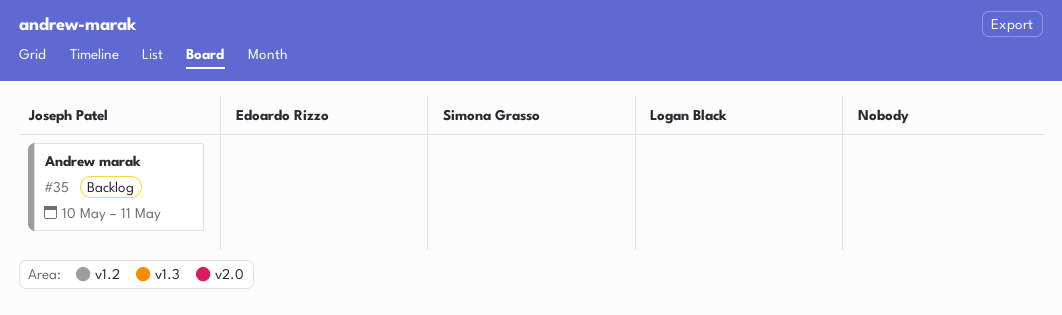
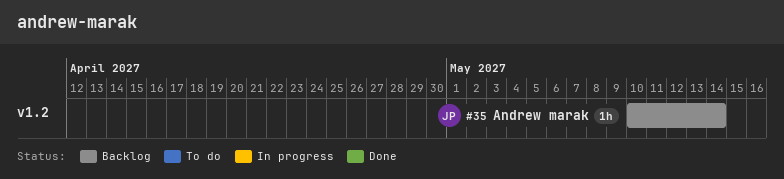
#35, due: May 11 -> May 14

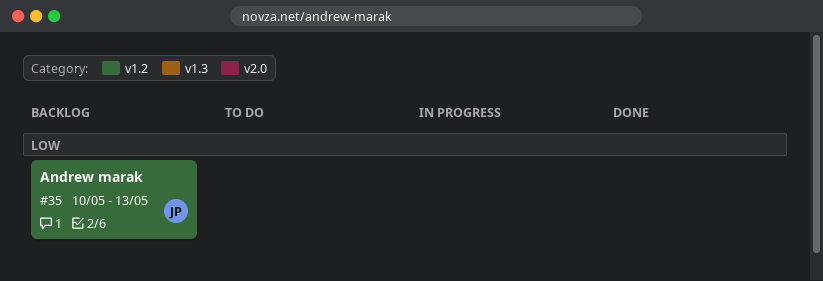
#35, due: May 14 -> May 13

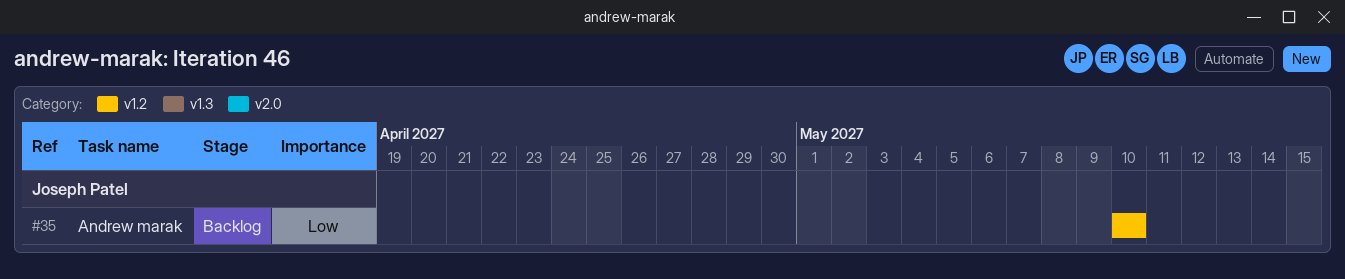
#35, due: May 13 -> May 10

